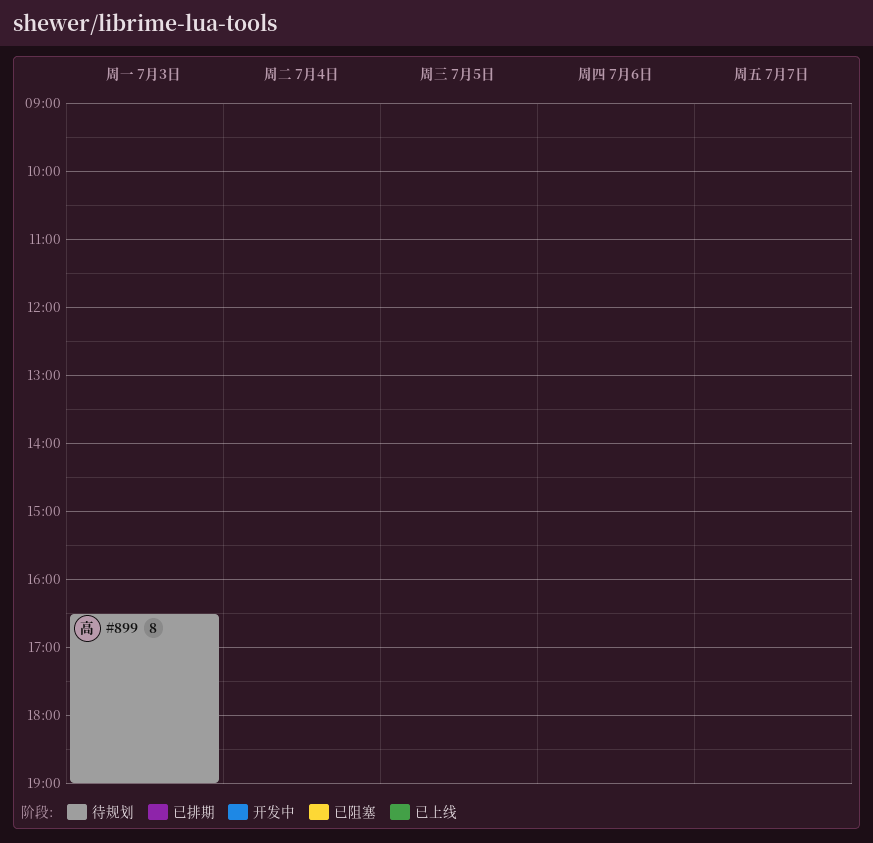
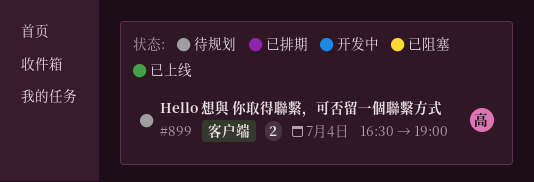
#899, estimate: 8 -> 2
#899, day: Jul 3 -> Jul 4

